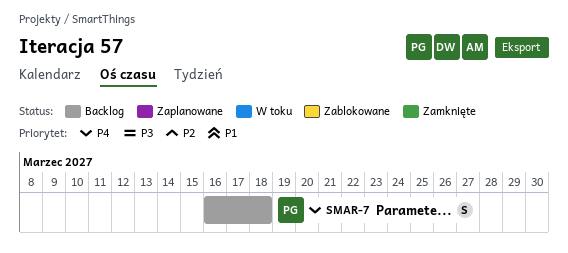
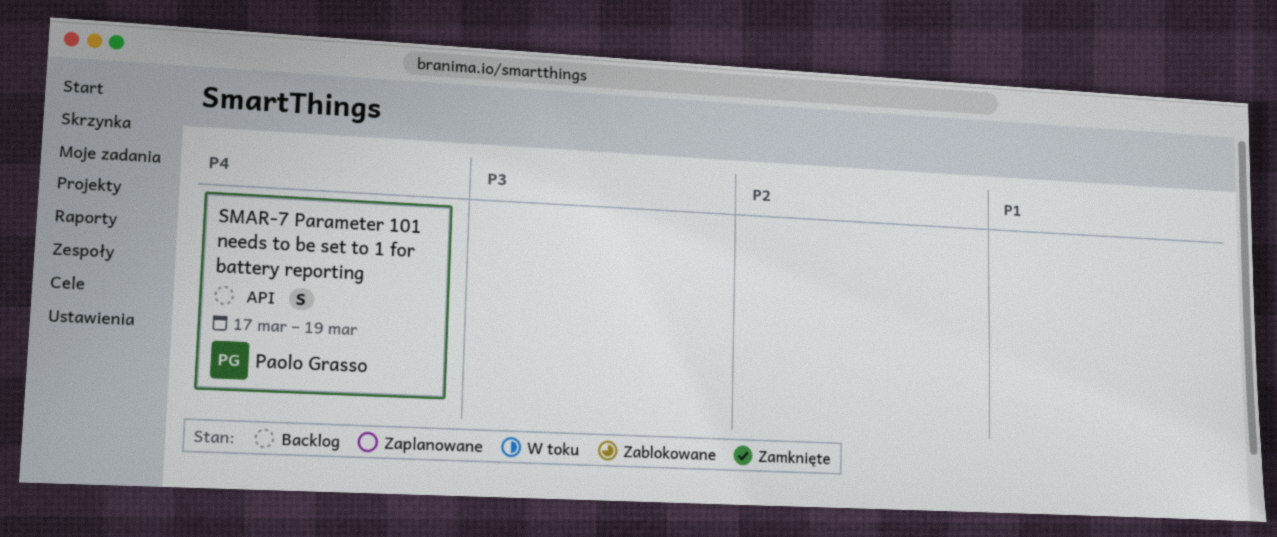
SMAR-7, start: Mar 16 -> Mar 17
SMAR-7, due: Mar 18 -> Mar 19

